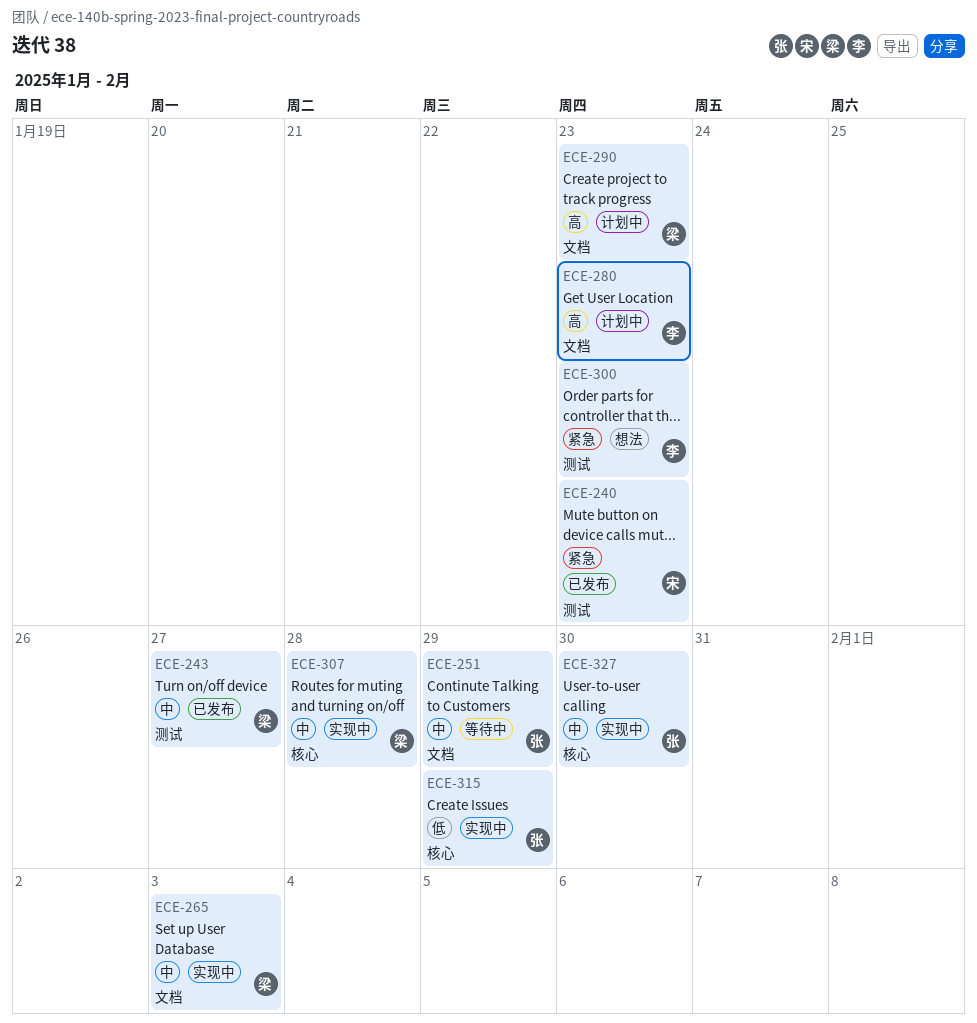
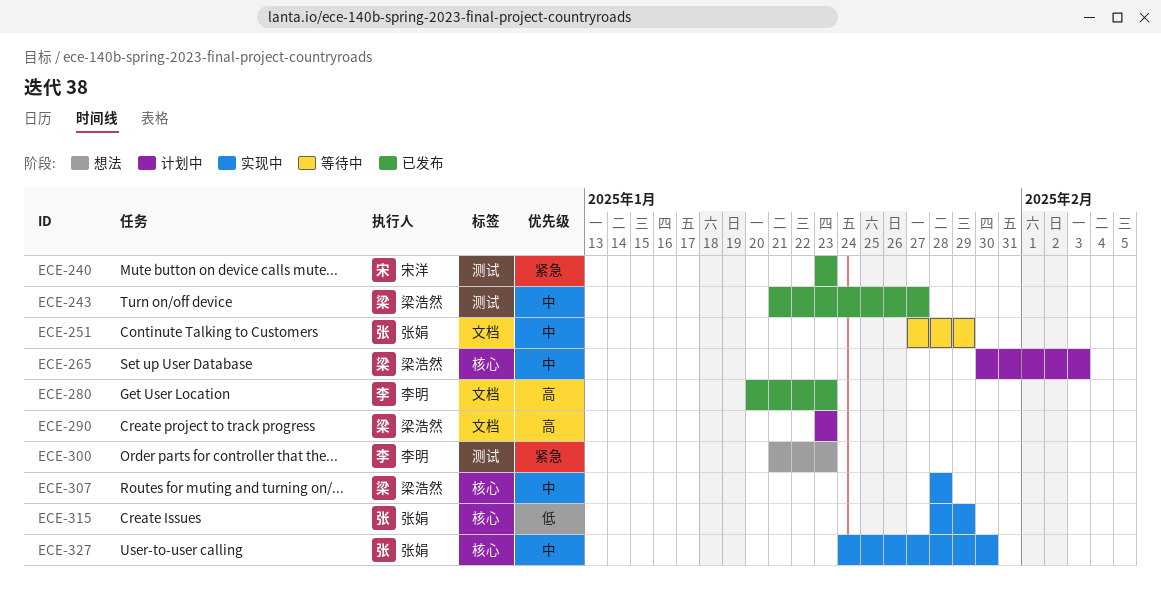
ECE-265, status: 实现中 -> 计划中
ECE-265, label: 文档 -> 核心
ECE-280, status: 计划中 -> 已发布

